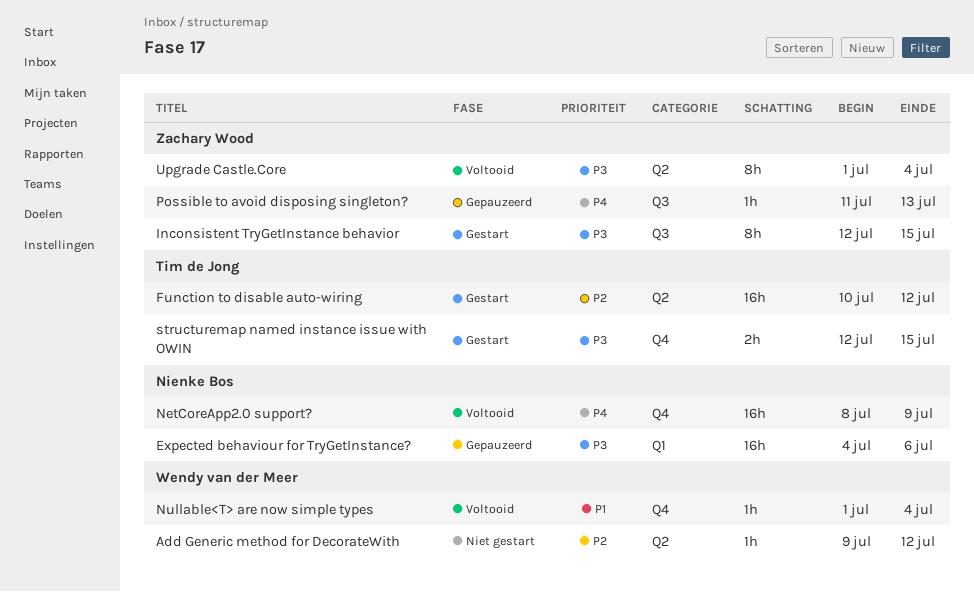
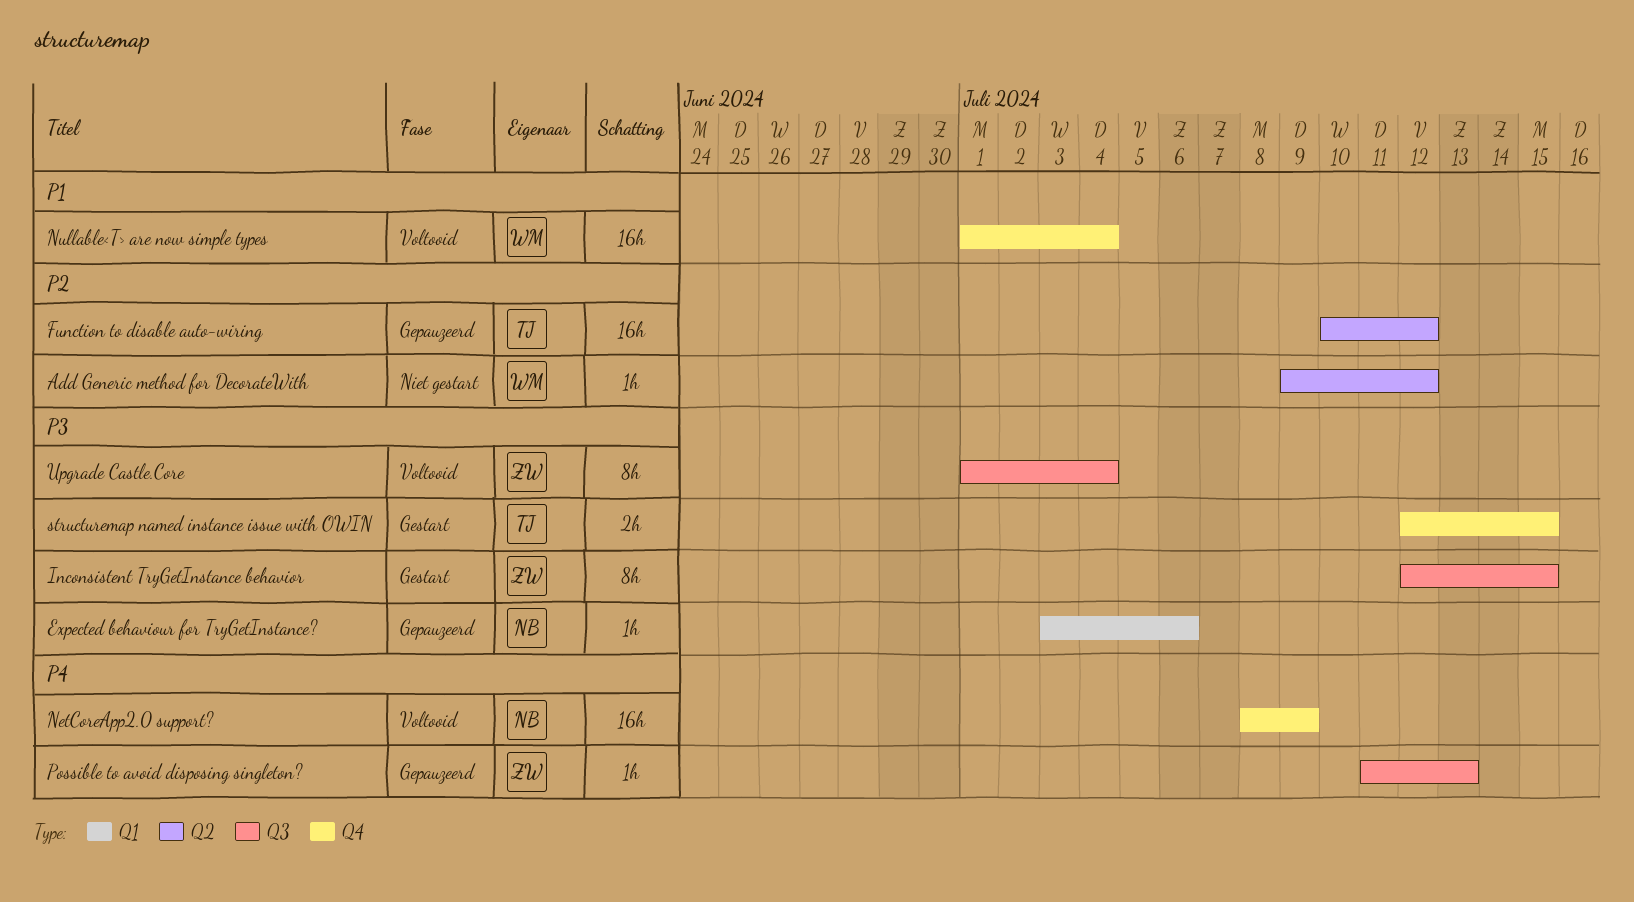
Expected behaviour for TryGetInstance?, estimate: 16h -> 1h
Expected behaviour for TryGetInstance?, start: Jul 4 -> Jul 3
Function to disable auto-wiring, status: Gestart -> Gepauzeerd
Nullable<T> are now simple types, estimate: 1h -> 16h
Upgrade Castle.Core, label: Q2 -> Q3

